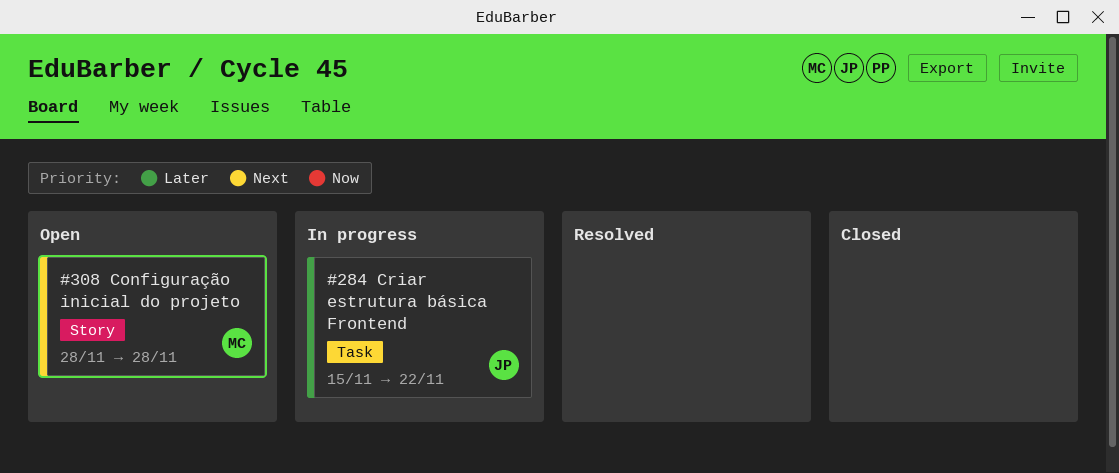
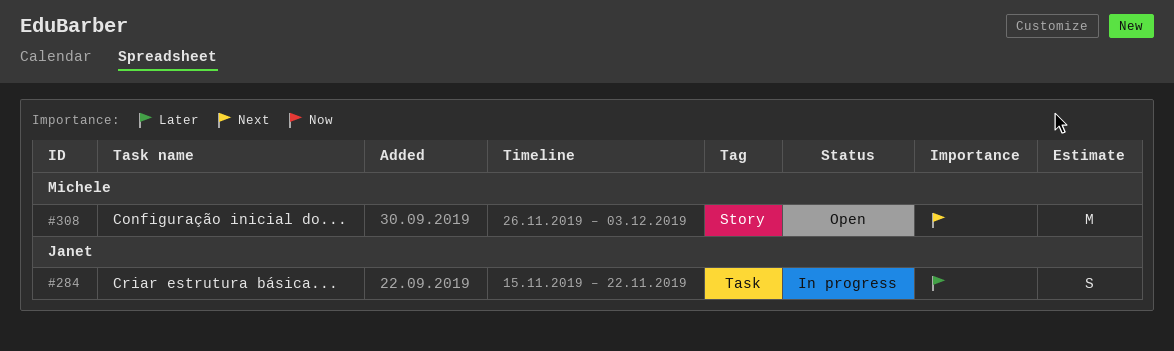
#308, start: Nov 28 -> Nov 26
#308, due: Nov 28 -> Dec 3

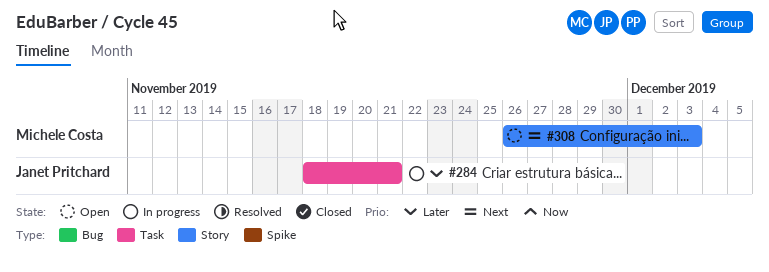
#284, start: Nov 15 -> Nov 18
#284, due: Nov 22 -> Nov 21

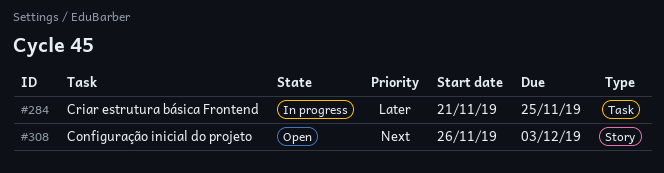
#284, start: Nov 18 -> Nov 21
#284, due: Nov 21 -> Nov 25

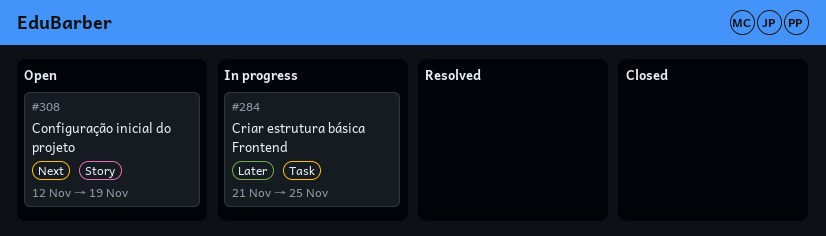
#308, start: Nov 26 -> Nov 12
#308, due: Dec 3 -> Nov 19

